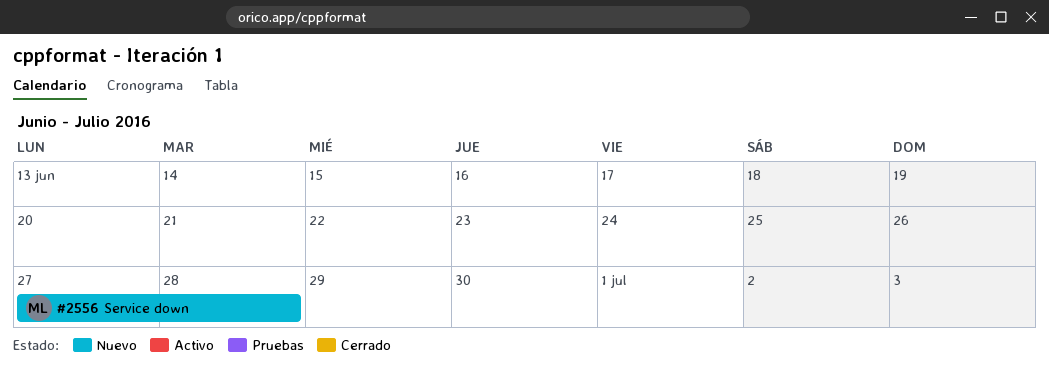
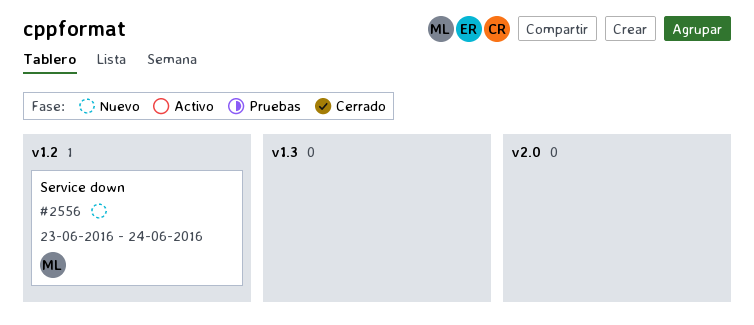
#2556, start: Jun 27 -> Jun 23
#2556, due: Jun 28 -> Jun 24

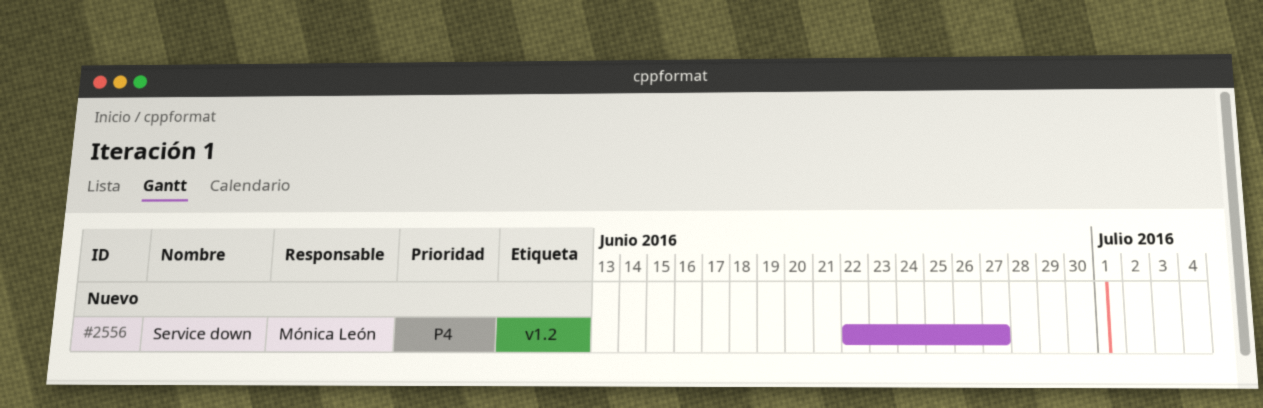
#2556, start: Jun 23 -> Jun 22
#2556, due: Jun 24 -> Jun 27

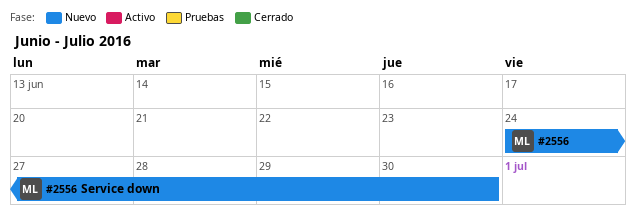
#2556, start: Jun 22 -> Jun 24
#2556, due: Jun 27 -> Jun 30

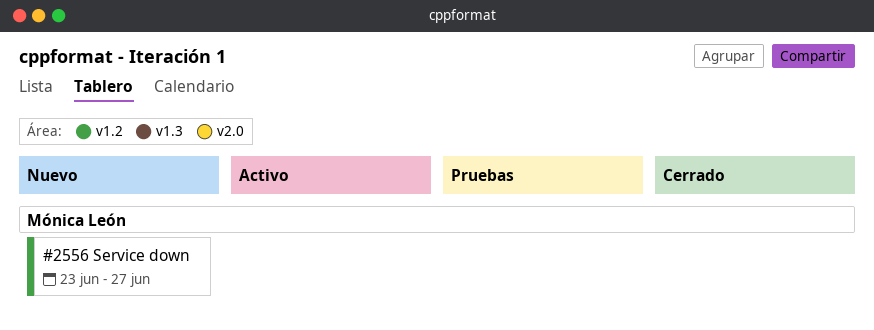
#2556, start: Jun 24 -> Jun 23
#2556, due: Jun 30 -> Jun 27

